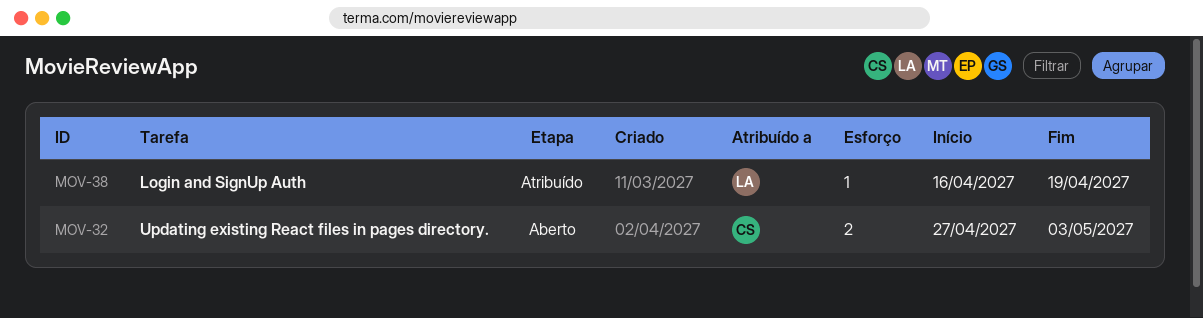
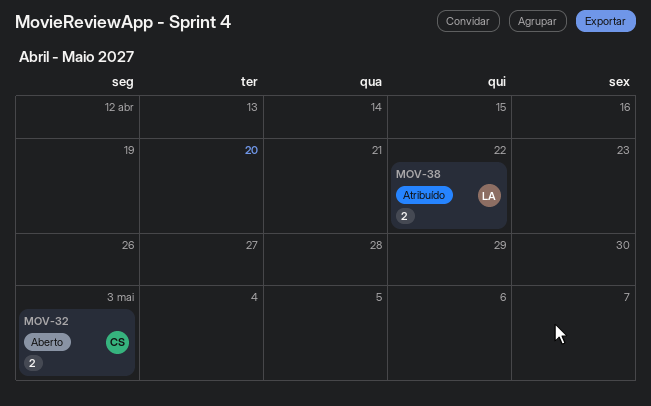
MOV-38, estimate: 1 -> 2
MOV-38, due: Apr 19 -> Apr 22

